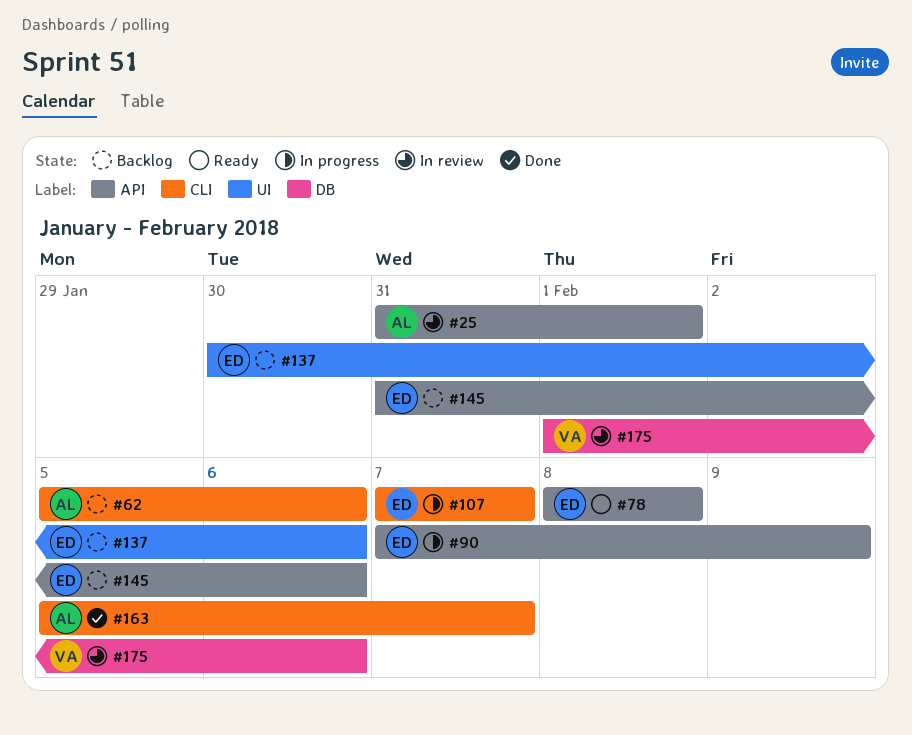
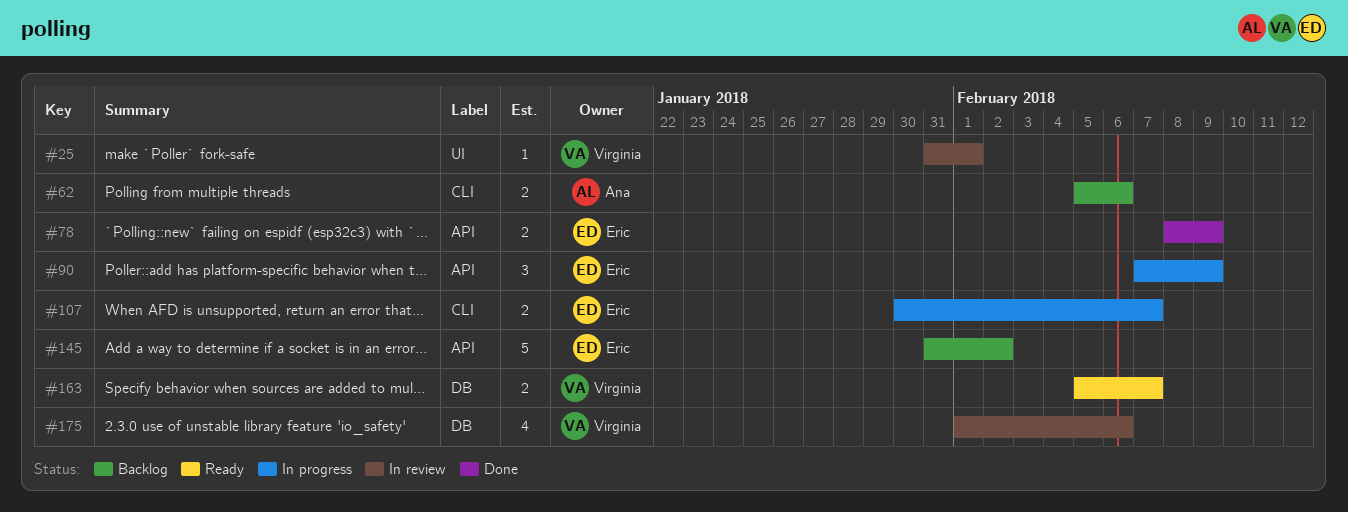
#25, owner: Ana -> Virginia
#25, label: API -> UI
#78, status: Ready -> Done
#78, due: Feb 8 -> Feb 9
#107, start: Feb 7 -> Jan 30
#137: present -> none
#145, due: Feb 6 -> Feb 2
#163, status: Done -> Ready
#163, owner: Ana -> Virginia
#163, label: CLI -> DB

